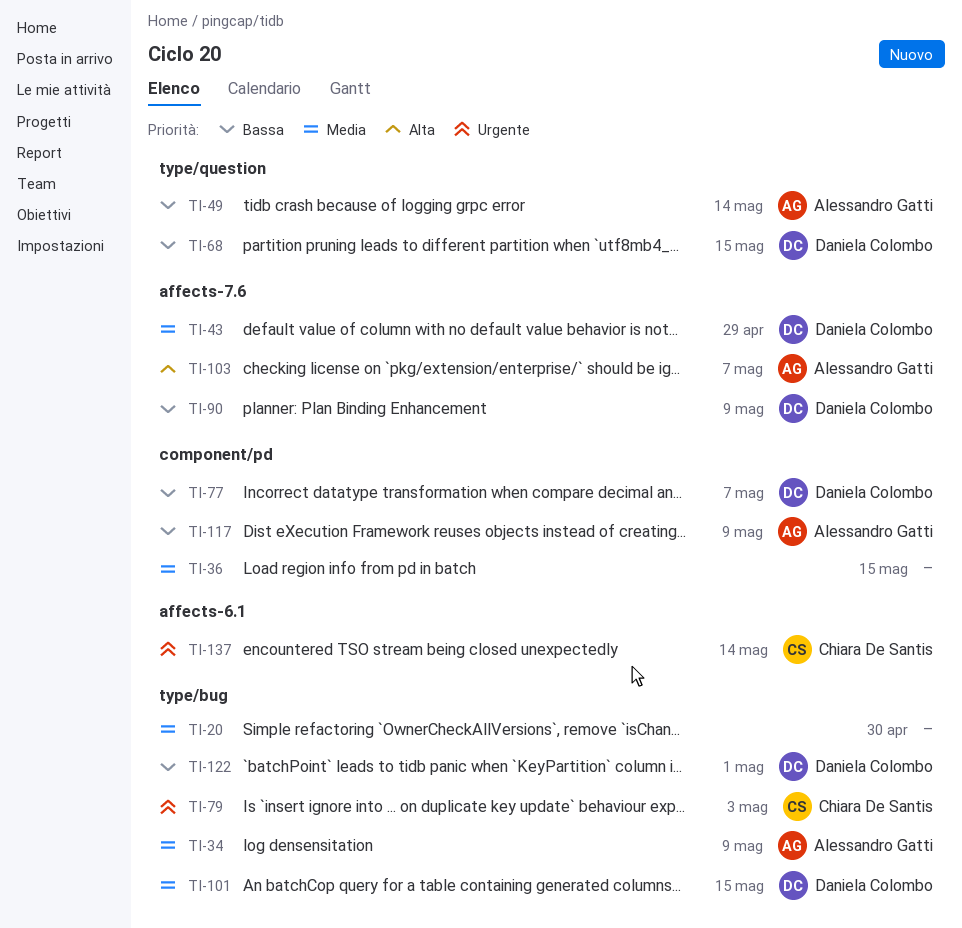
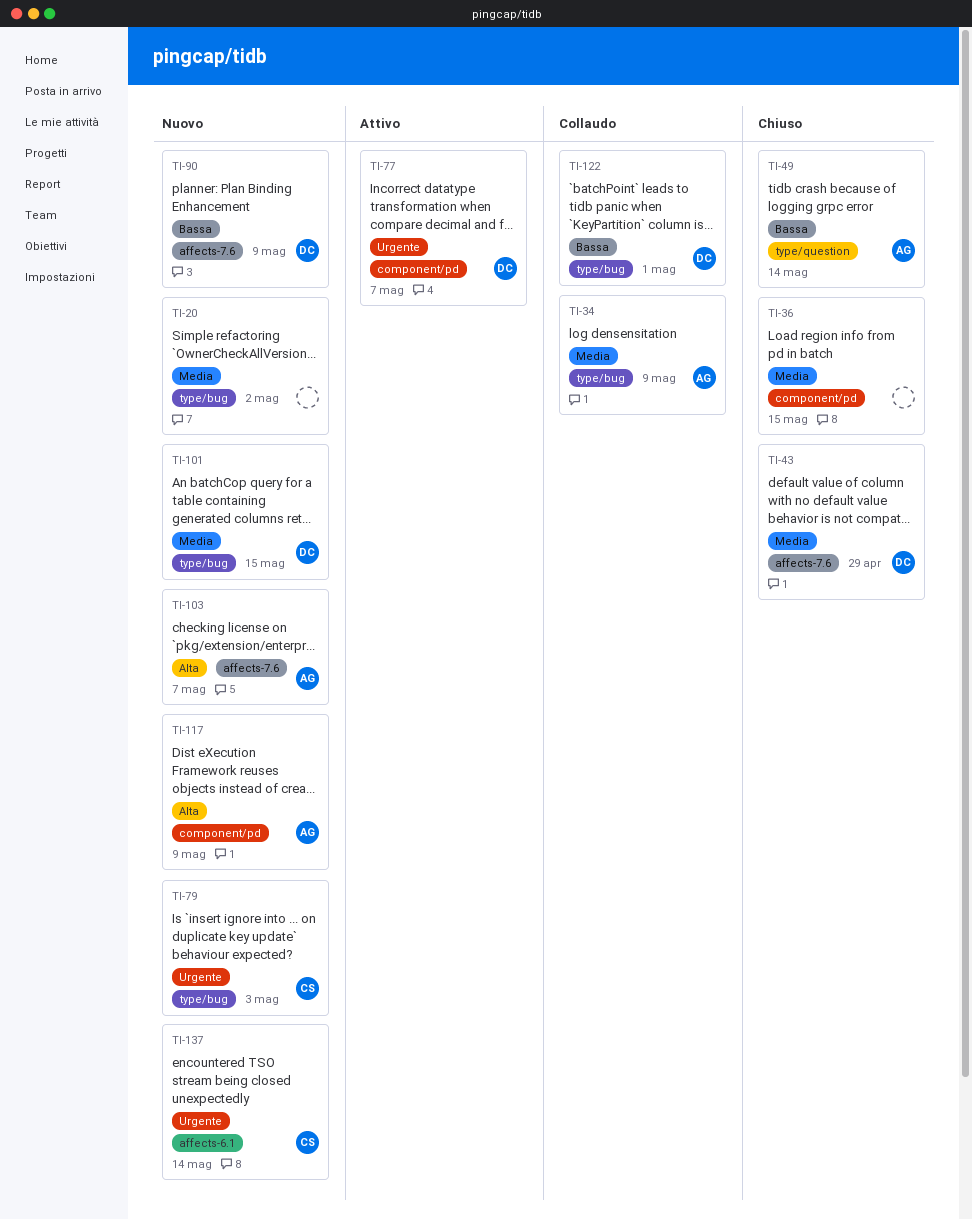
TI-20, due: Apr 30 -> May 2
TI-68: present -> none
TI-77, priority: Bassa -> Urgente
TI-117, priority: Bassa -> Alta

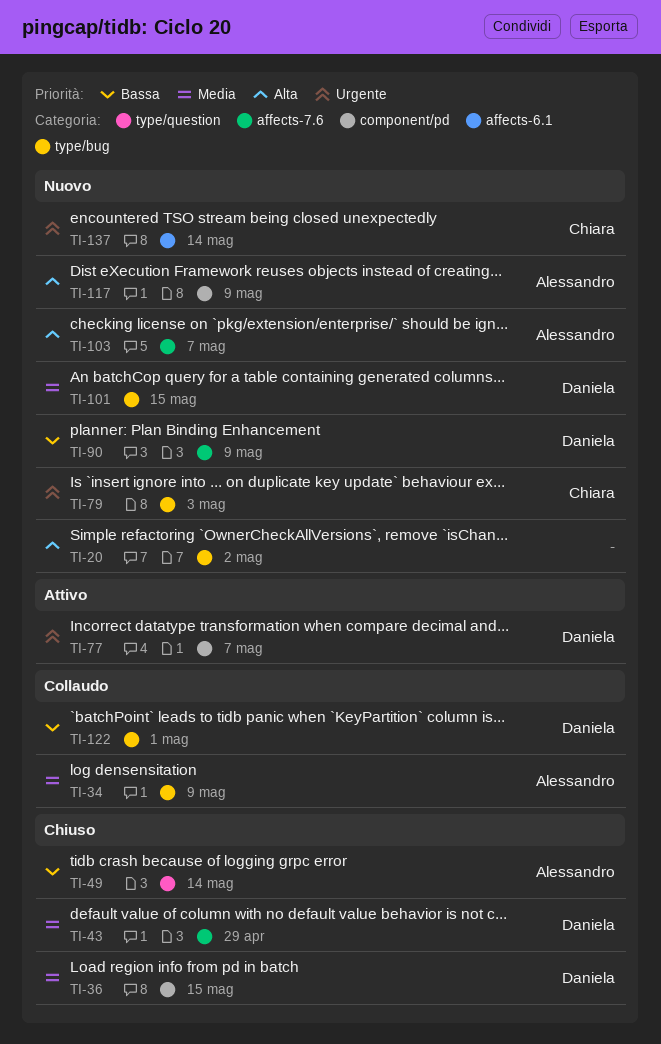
TI-20, priority: Media -> Alta
TI-36, owner: none -> Daniela

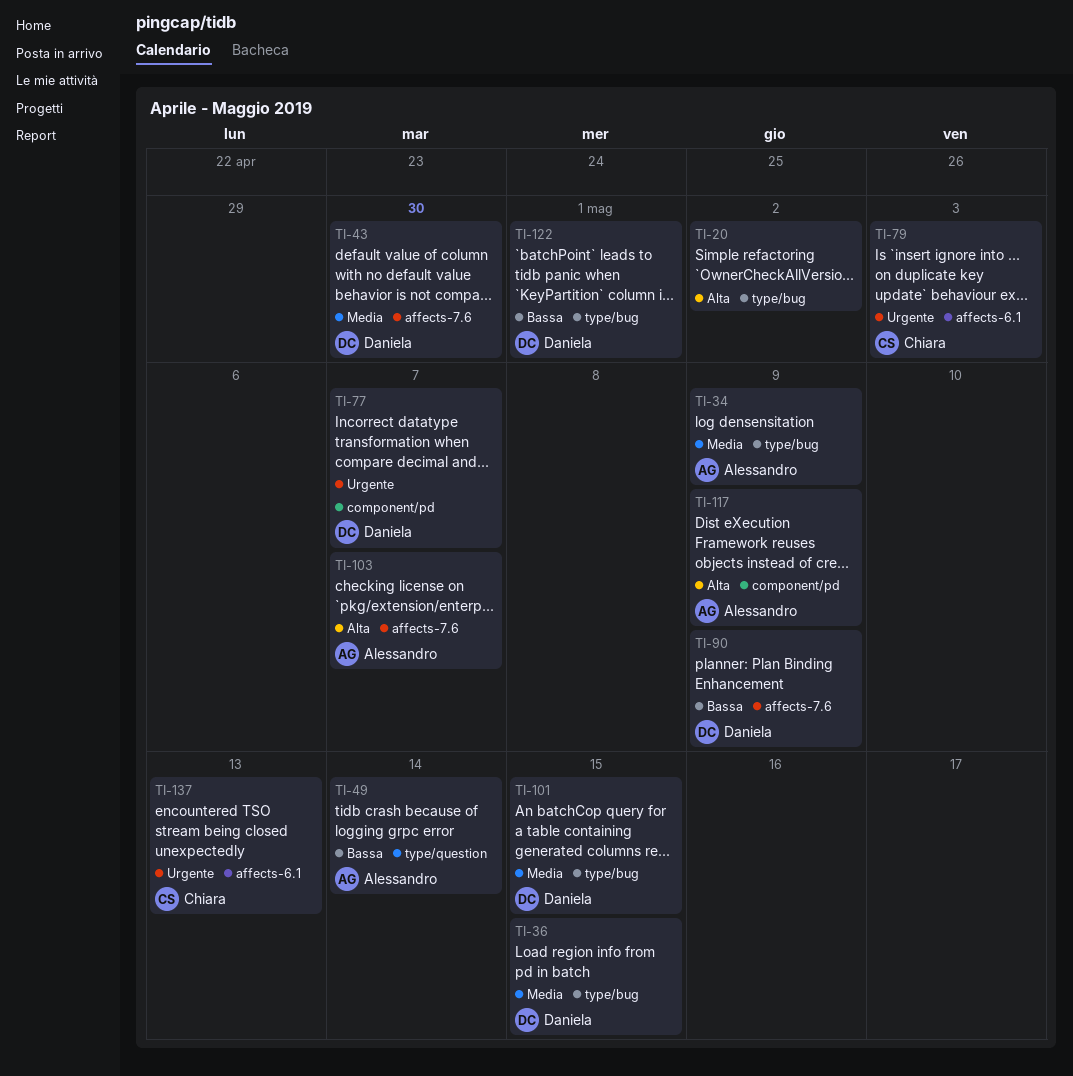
TI-36, label: component/pd -> type/bug
TI-43, due: Apr 29 -> Apr 30
TI-79, label: type/bug -> affects-6.1
TI-137, due: May 14 -> May 13

